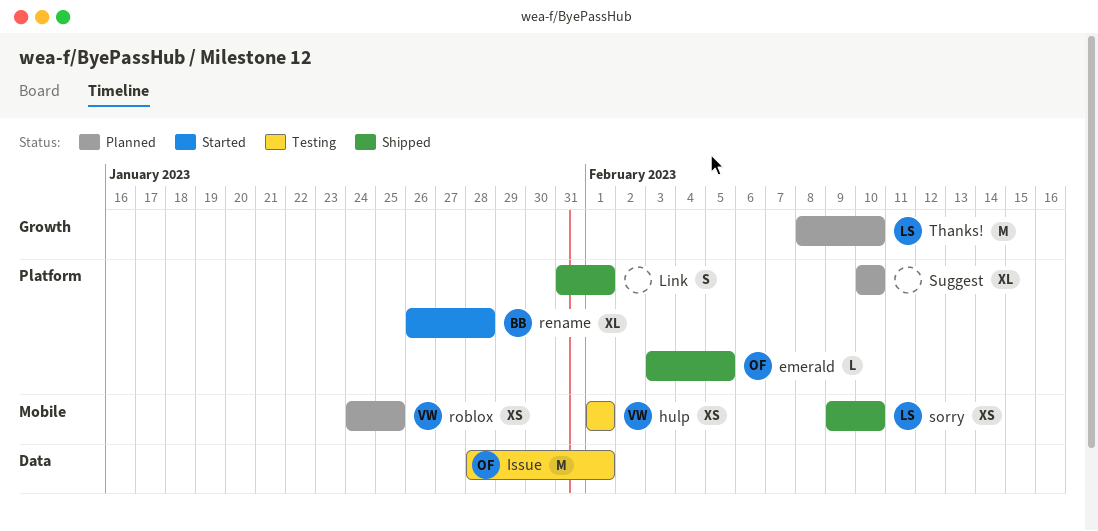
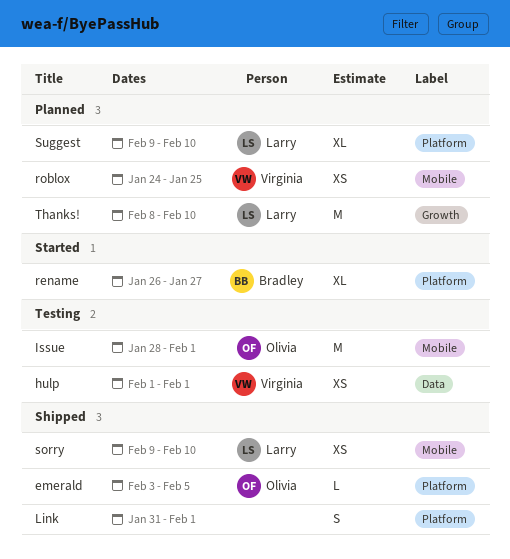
hulp, label: Mobile -> Data
Issue, label: Data -> Mobile
rename, due: Jan 28 -> Jan 27
Suggest, owner: none -> Larry
Suggest, start: Feb 10 -> Feb 9

